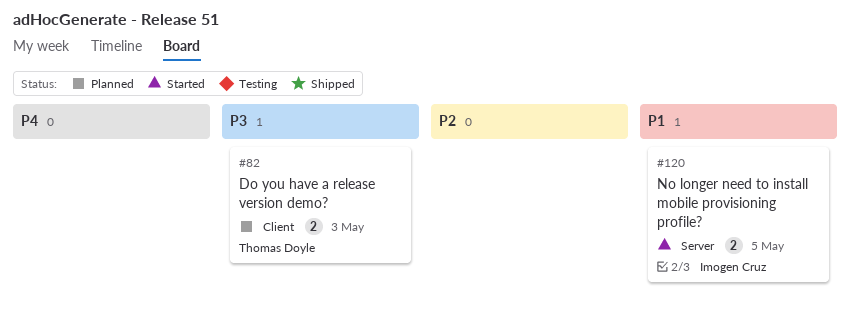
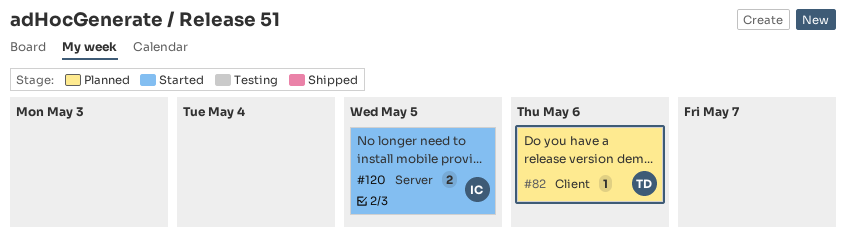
#82, estimate: 2 -> 1
#82, due: May 3 -> May 6

